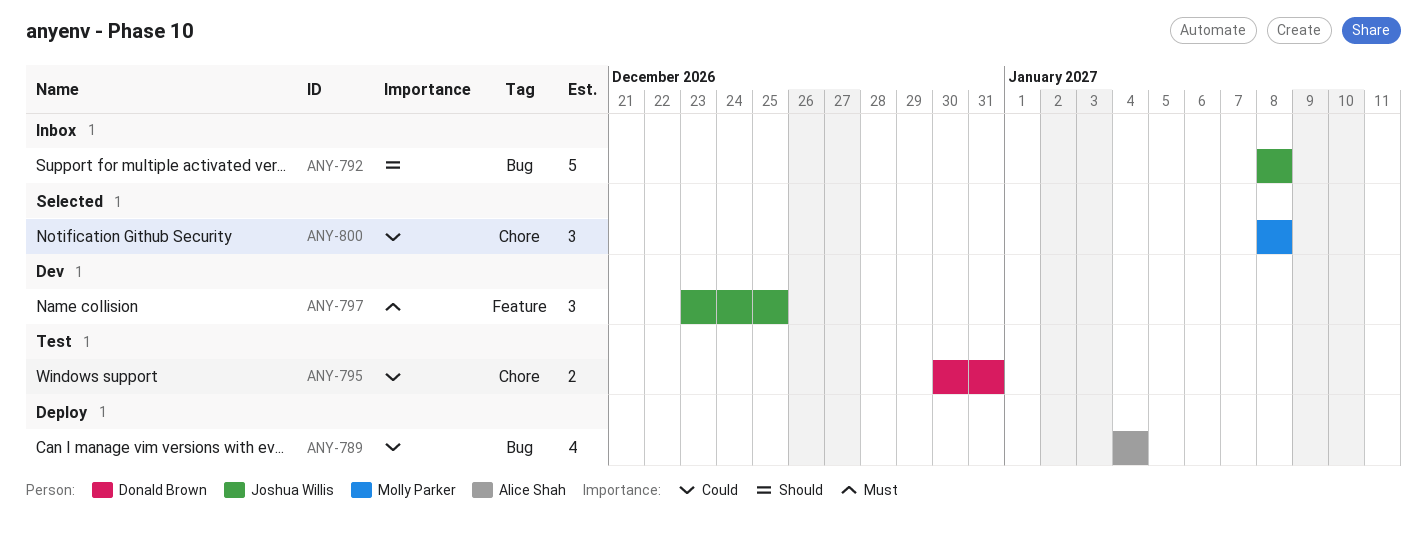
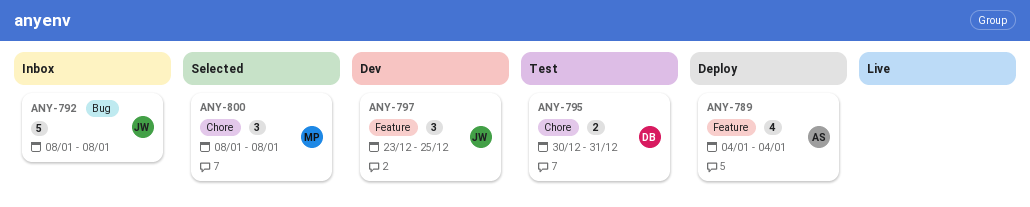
ANY-789, label: Bug -> Feature

